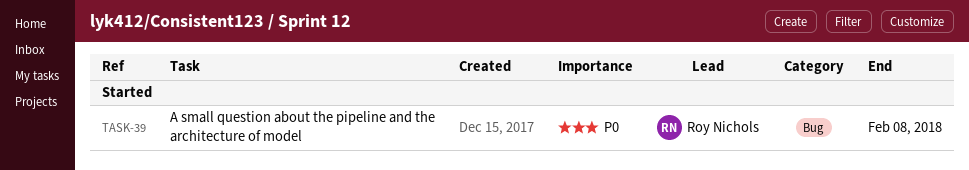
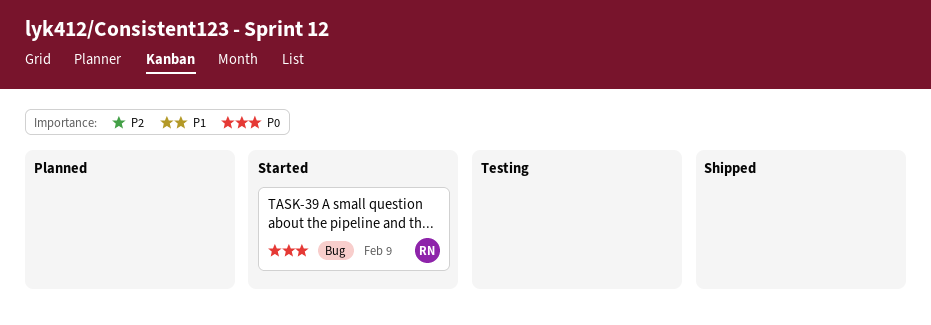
TASK-39, due: Feb 8 -> Feb 9

